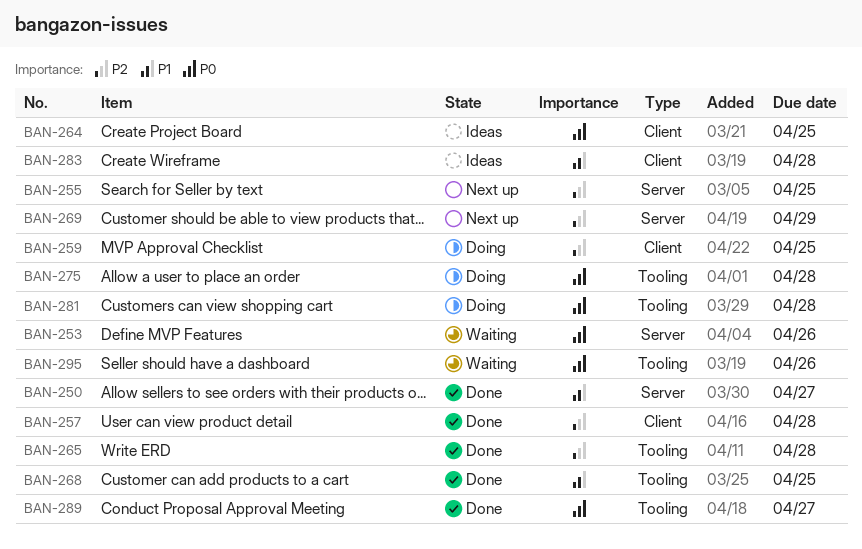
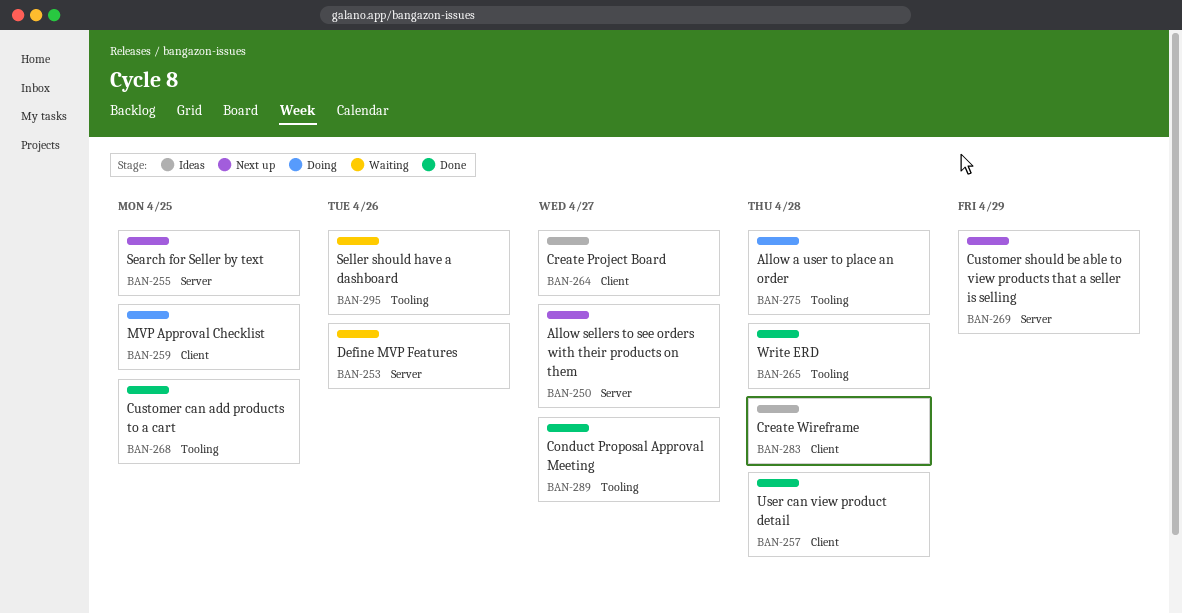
BAN-250, status: Done -> Next up
BAN-264, due: Apr 25 -> Apr 27
BAN-281: present -> none

